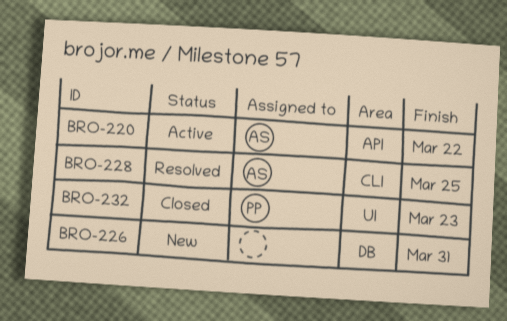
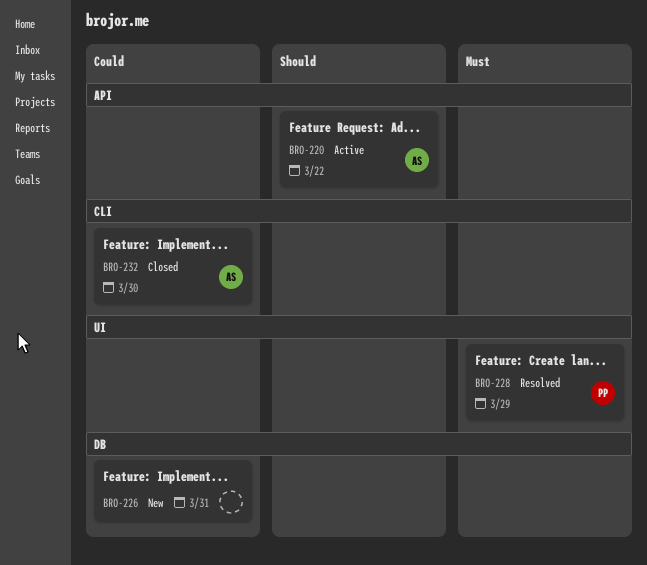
BRO-228, owner: AS -> PP
BRO-228, label: CLI -> UI
BRO-228, due: Mar 25 -> Mar 29
BRO-232, owner: PP -> AS
BRO-232, label: UI -> CLI
BRO-232, due: Mar 23 -> Mar 30

